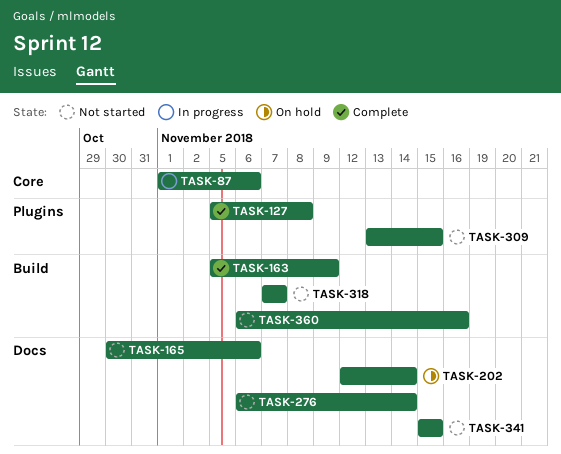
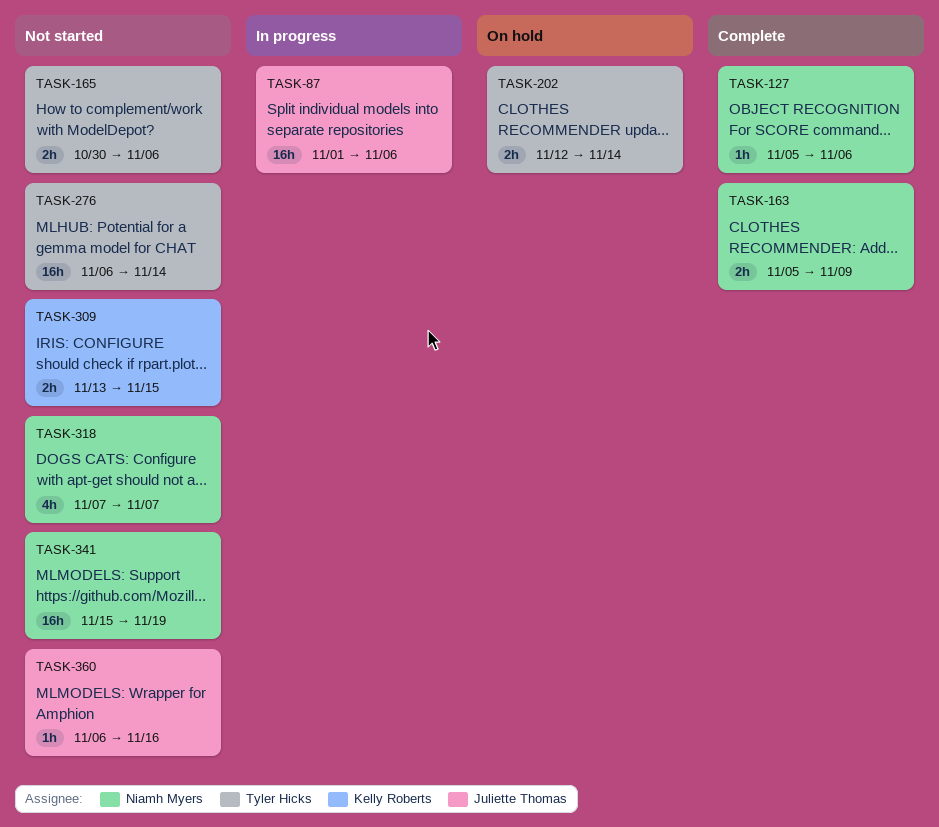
TASK-127, due: Nov 8 -> Nov 6
TASK-341, due: Nov 15 -> Nov 19

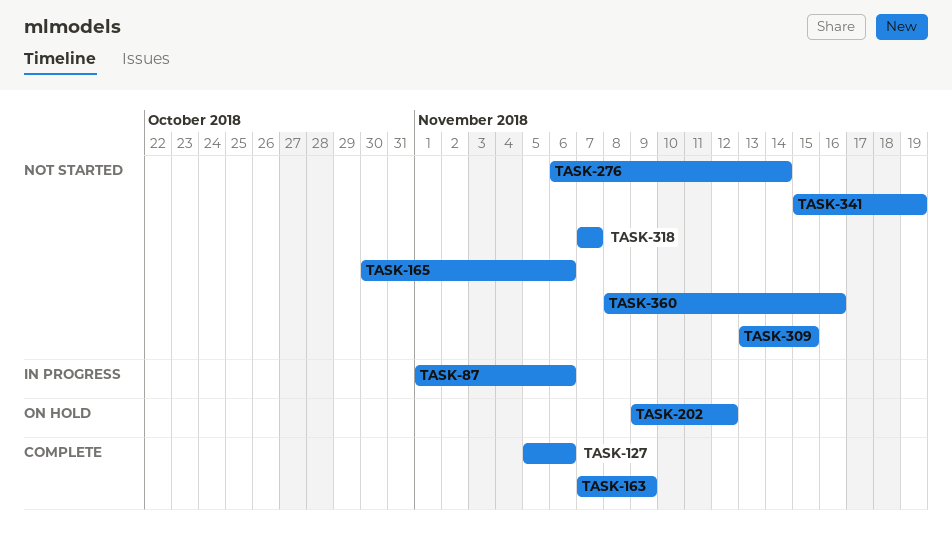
TASK-163, start: Nov 5 -> Nov 7
TASK-202, start: Nov 12 -> Nov 9
TASK-202, due: Nov 14 -> Nov 12
TASK-360, start: Nov 6 -> Nov 8

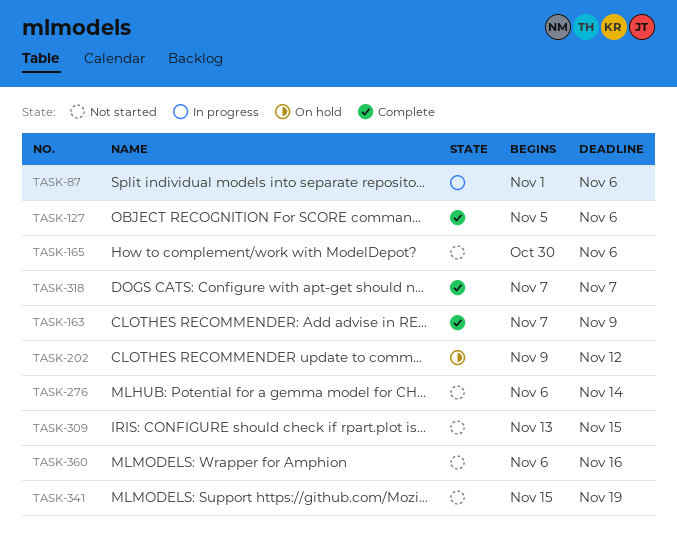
TASK-318, status: Not started -> Complete
TASK-360, start: Nov 8 -> Nov 6

